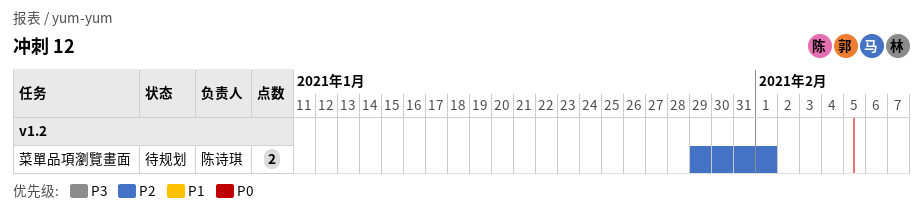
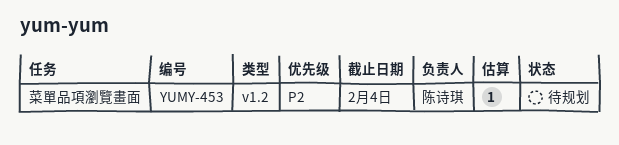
菜單品項瀏覽畫面, estimate: 2 -> 1
菜單品項瀏覽畫面, due: Feb 1 -> Feb 4

